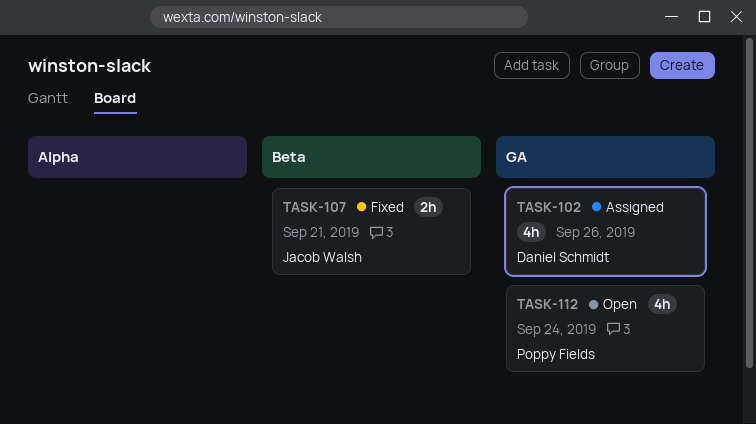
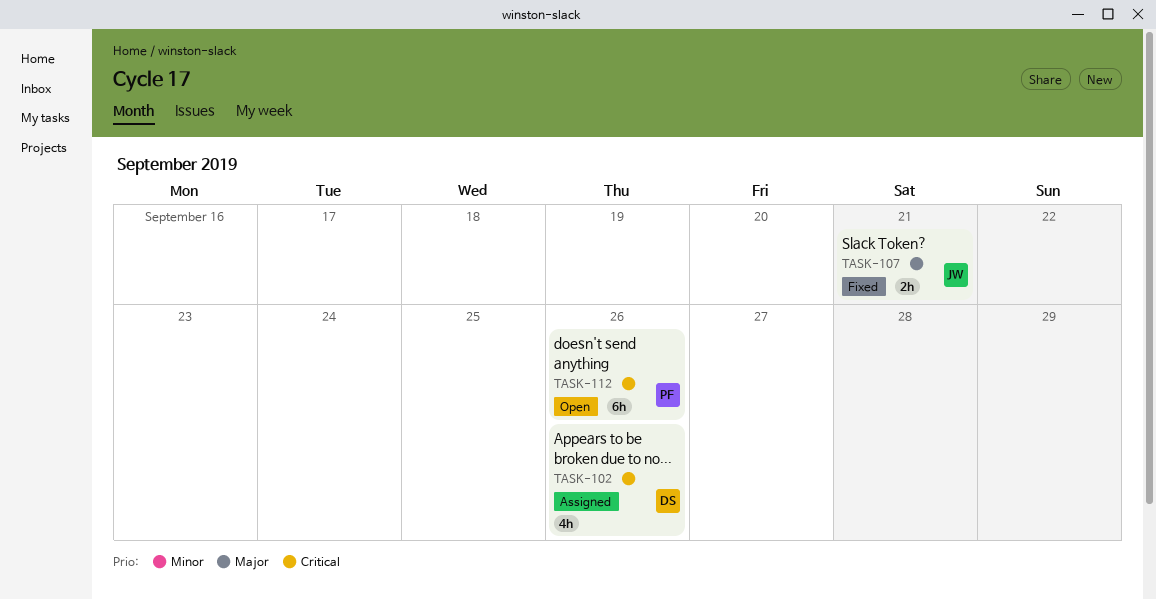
TASK-112, estimate: 4h -> 6h
TASK-112, due: Sep 24 -> Sep 26

